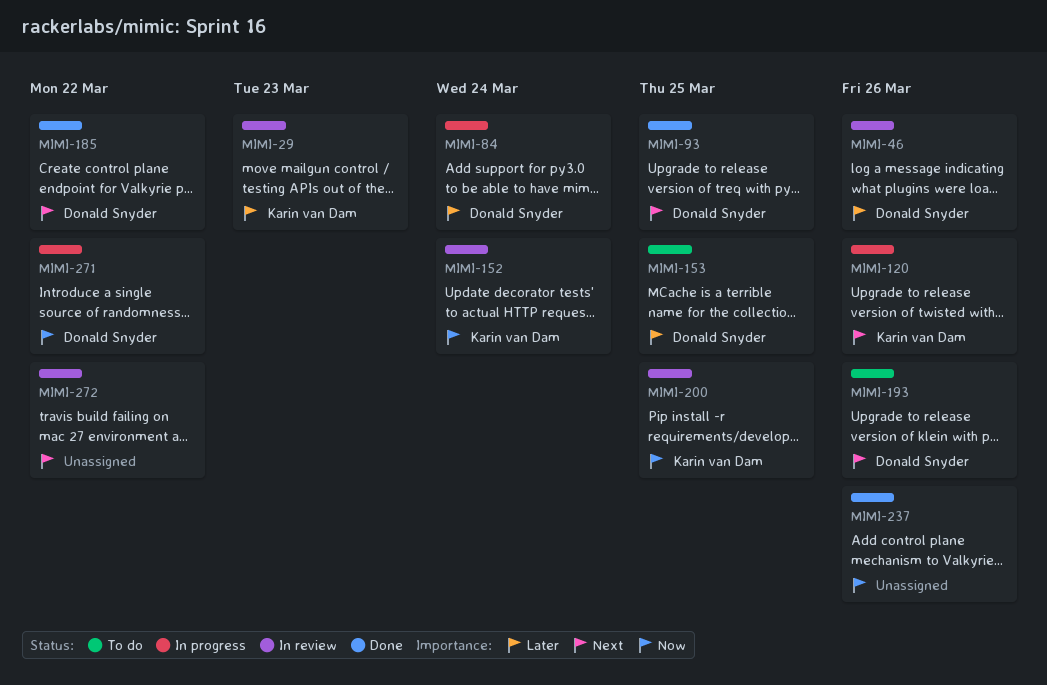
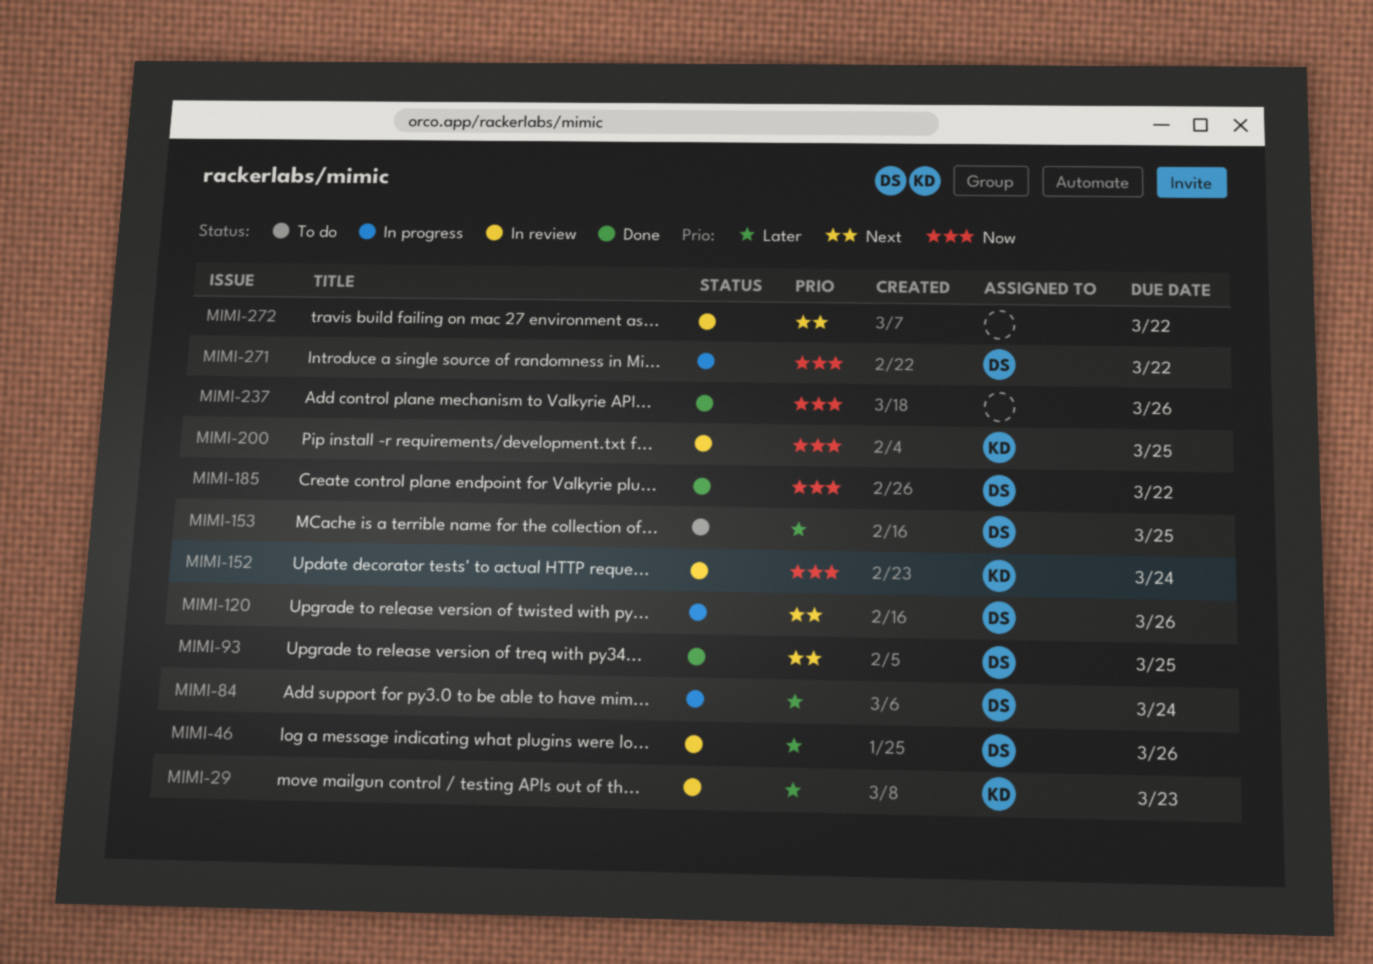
MIMI-120, owner: Karin van Dam -> Donald Snyder
MIMI-185, priority: Next -> Now
MIMI-193: present -> none

